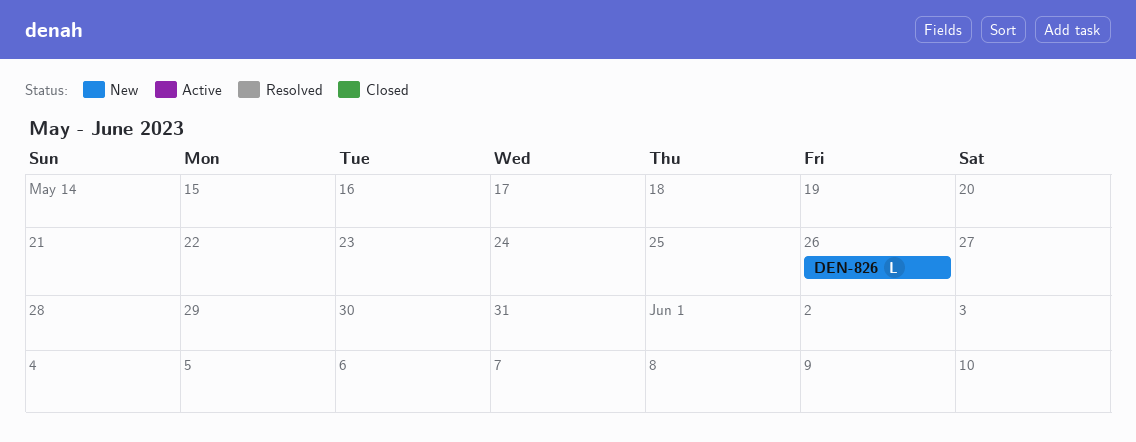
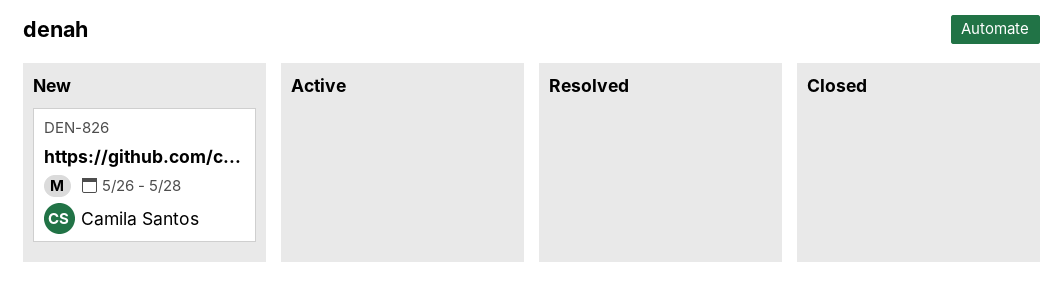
DEN-826, estimate: L -> M
DEN-826, due: May 26 -> May 28

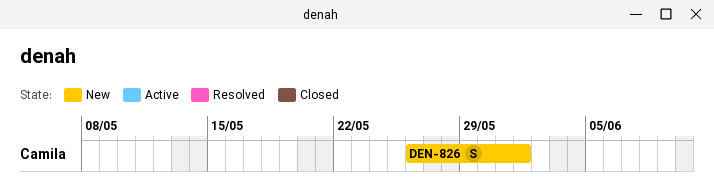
DEN-826, estimate: M -> S
DEN-826, due: May 28 -> Jun 1

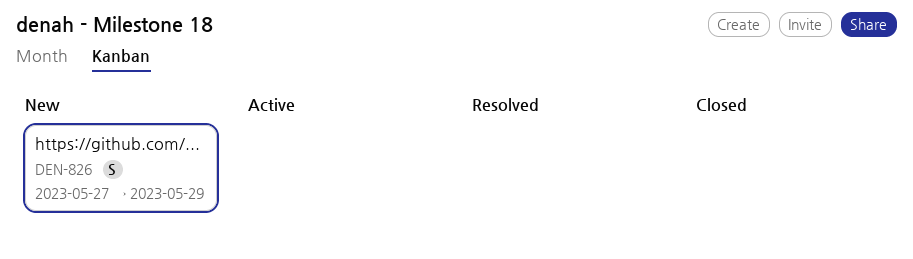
DEN-826, start: May 26 -> May 27
DEN-826, due: Jun 1 -> May 29

